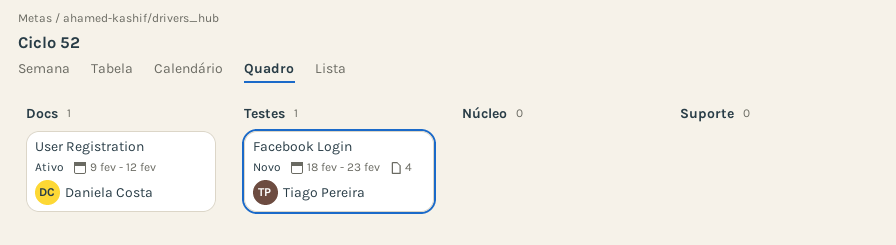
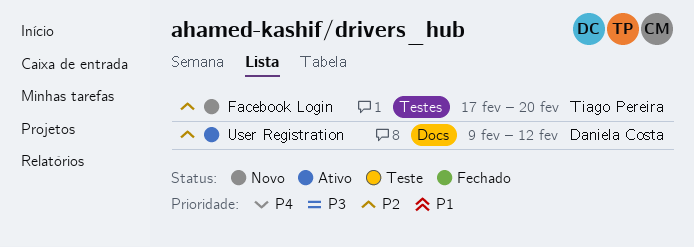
Facebook Login, start: Feb 18 -> Feb 17
Facebook Login, due: Feb 23 -> Feb 20

